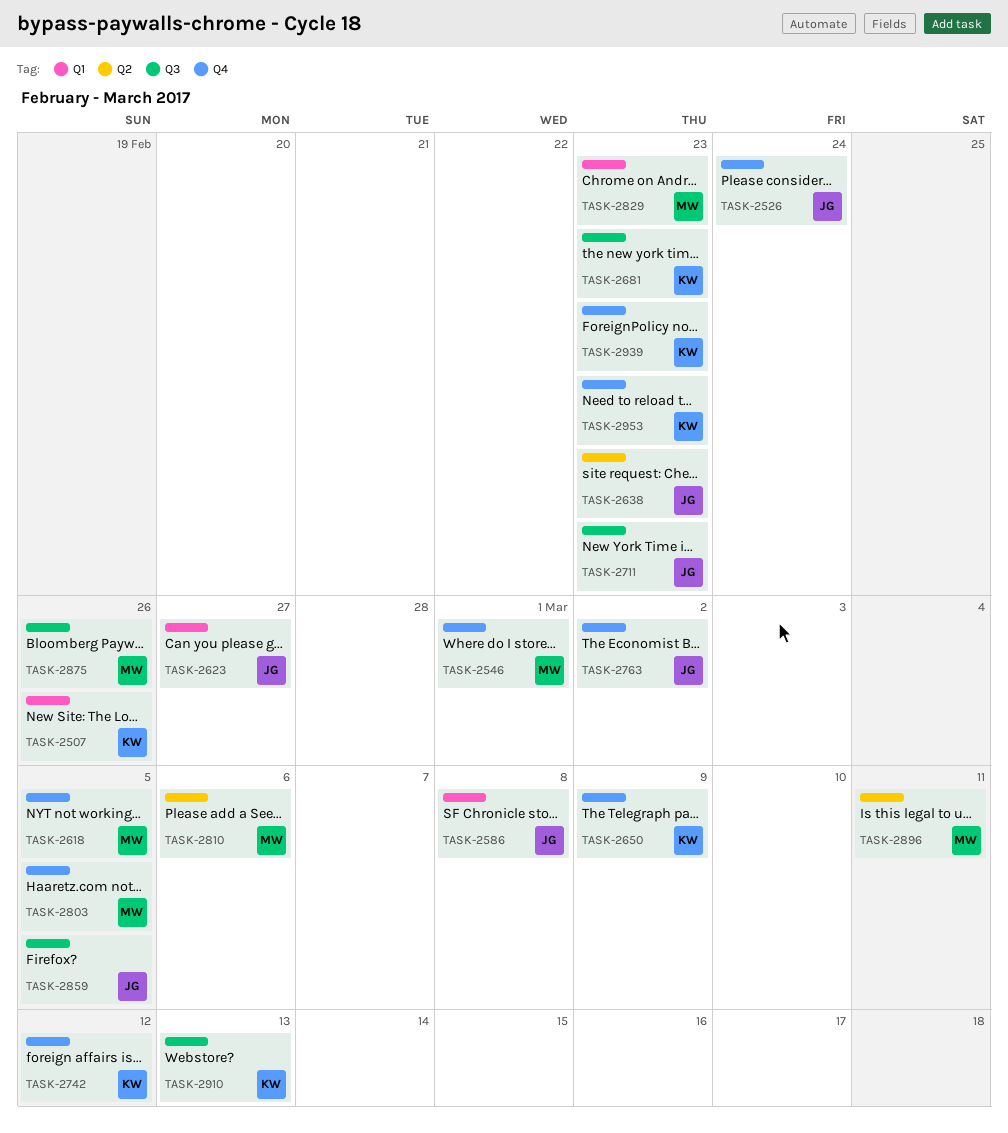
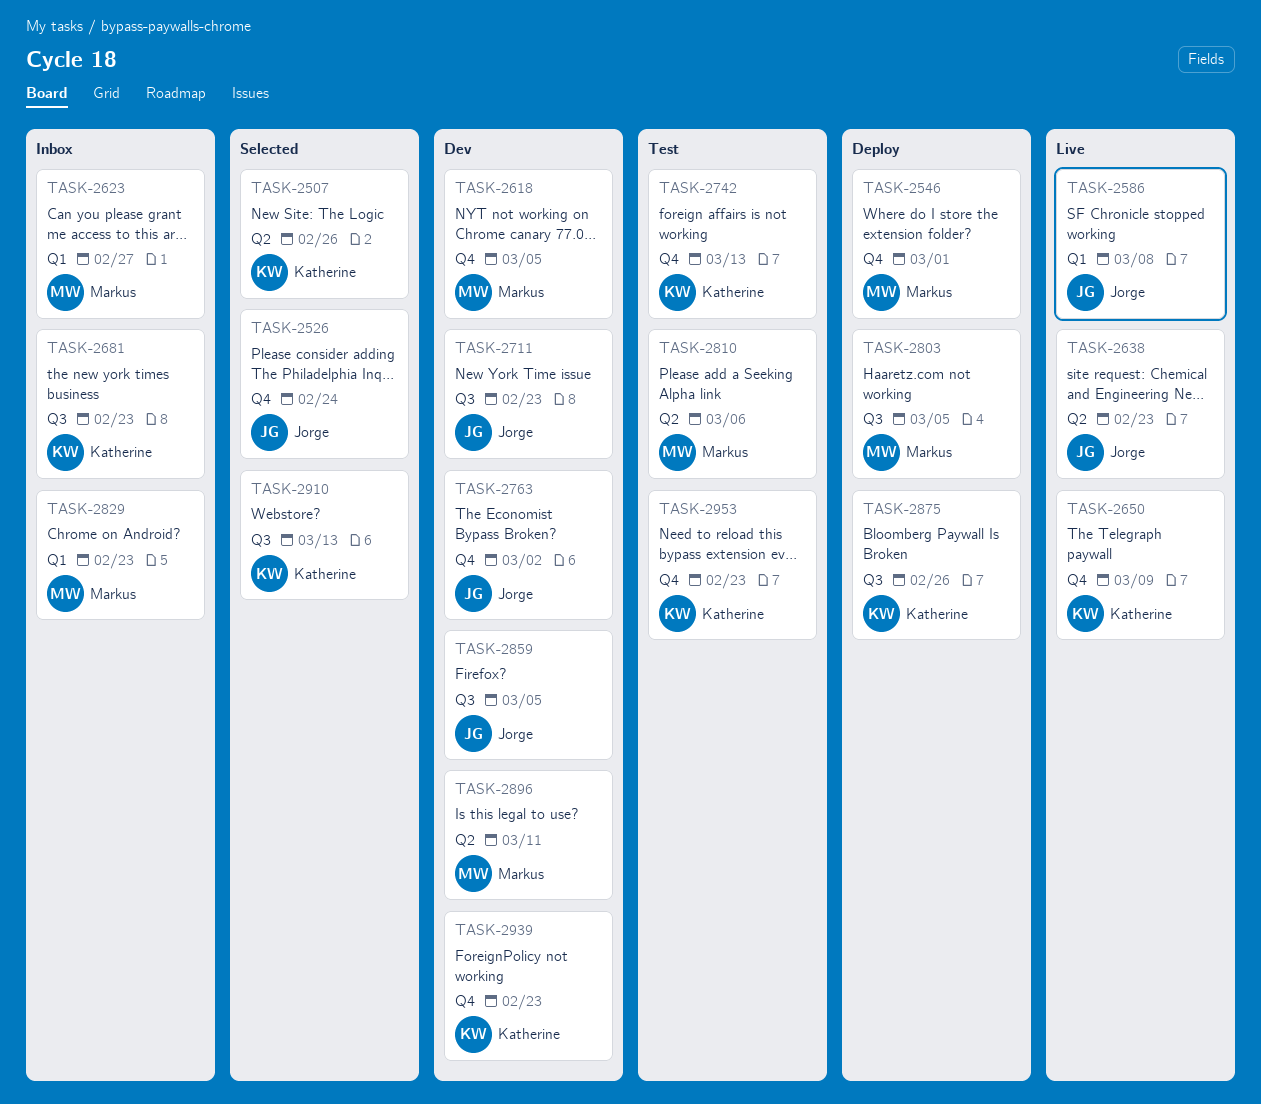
TASK-2507, label: Q1 -> Q2
TASK-2623, owner: Jorge -> Markus
TASK-2742, due: Mar 12 -> Mar 13
TASK-2803, label: Q4 -> Q3
TASK-2875, owner: Markus -> Katherine

